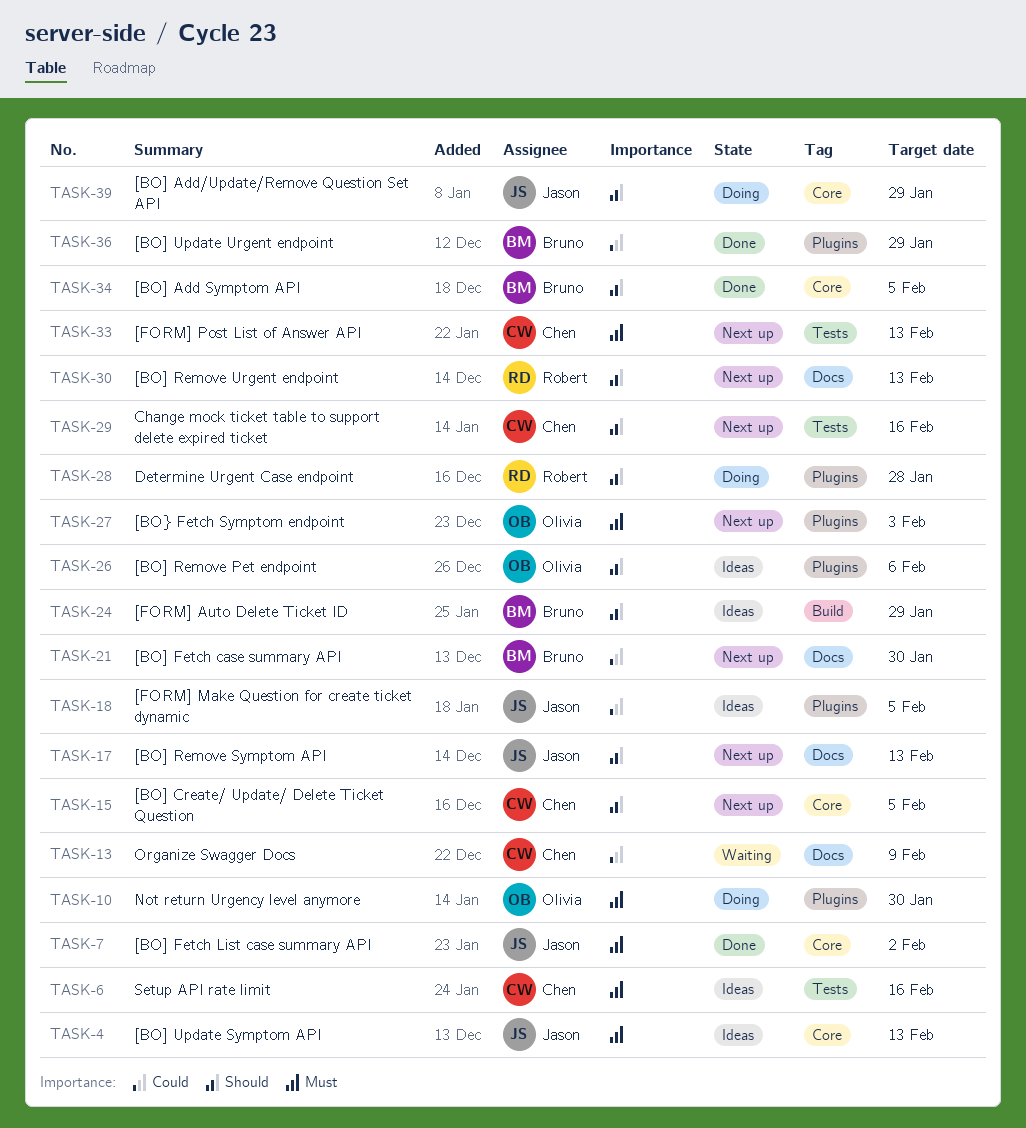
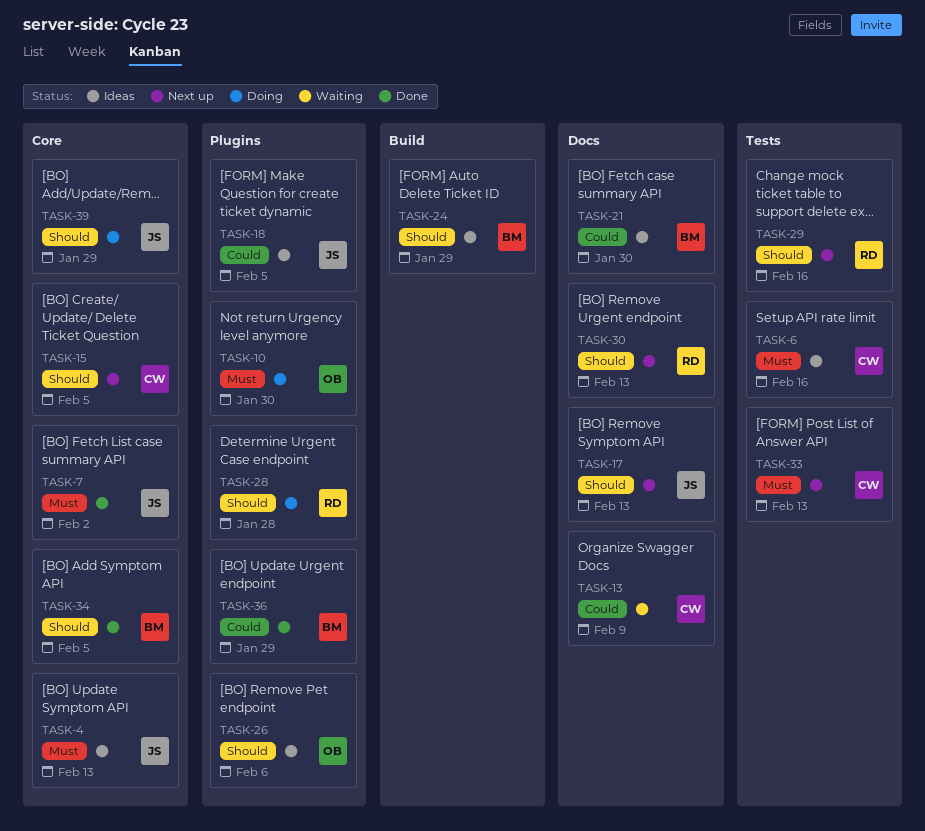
TASK-21, status: Next up -> Ideas
TASK-27: present -> none
TASK-29, owner: Chen -> Robert

